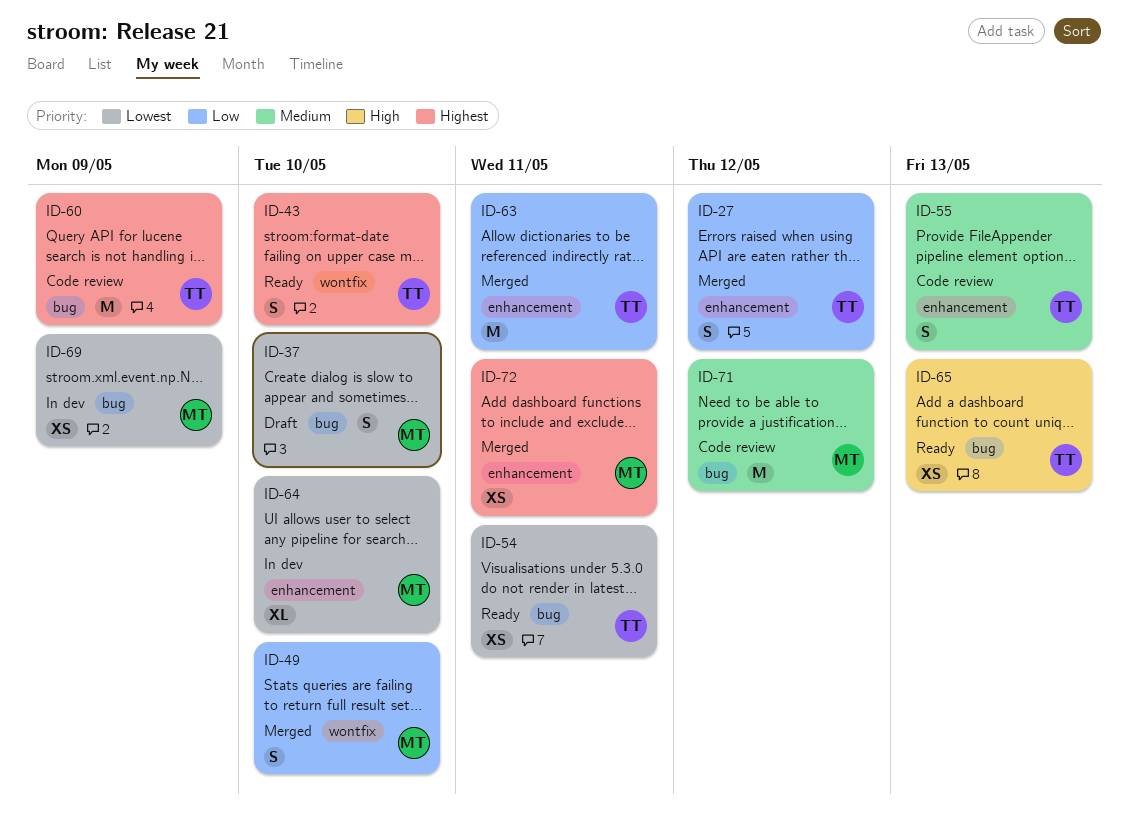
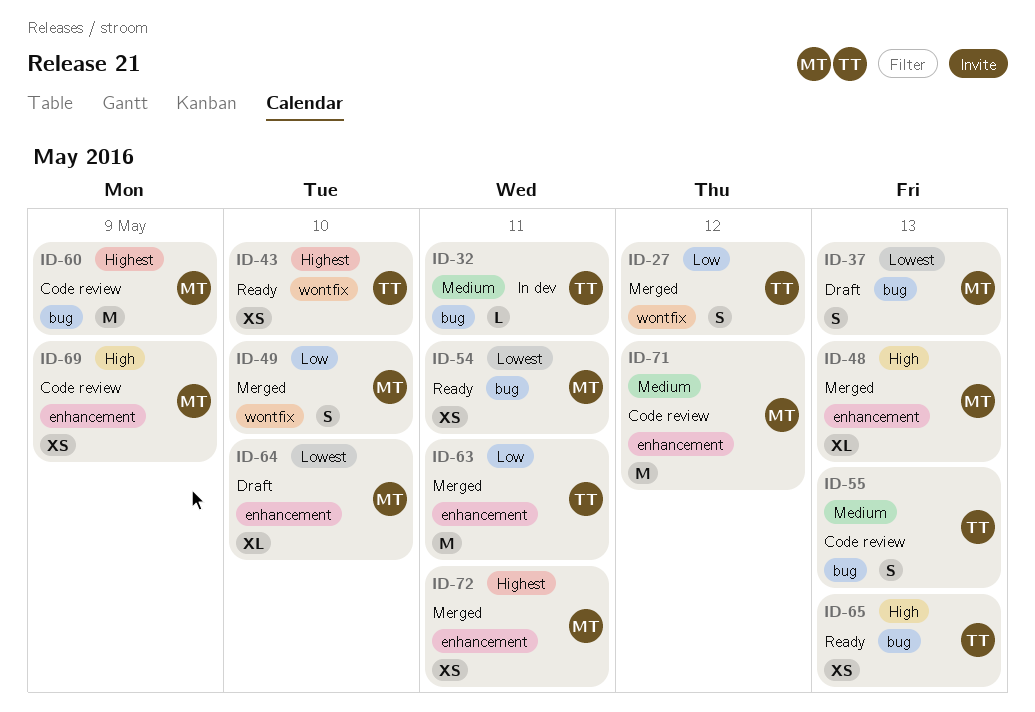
ID-27, label: enhancement -> wontfix
ID-32: none -> present
ID-37, due: May 10 -> May 13
ID-43, estimate: S -> XS
ID-48: none -> present
ID-54, owner: TT -> MT
ID-55, label: enhancement -> bug
ID-60, owner: TT -> MT
ID-64, status: In dev -> Draft
ID-69, status: In dev -> Code review
ID-69, priority: Lowest -> High
ID-69, label: bug -> enhancement
ID-71, label: bug -> enhancement

